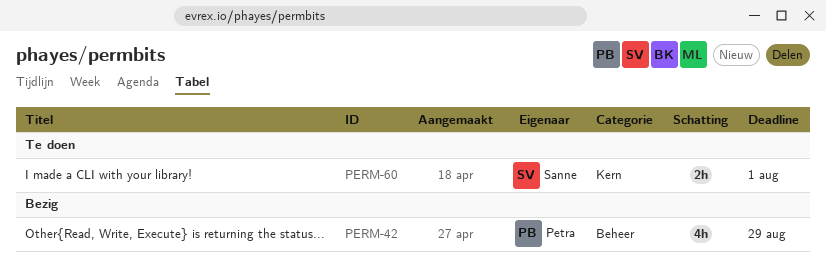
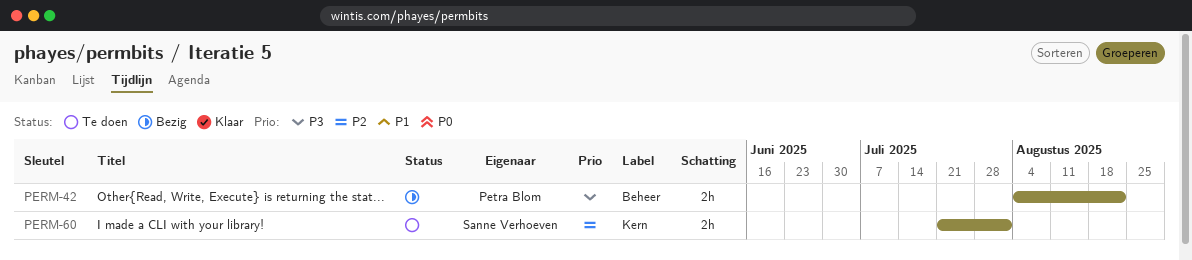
PERM-42, estimate: 4h -> 2h
PERM-42, due: Aug 29 -> Aug 22

